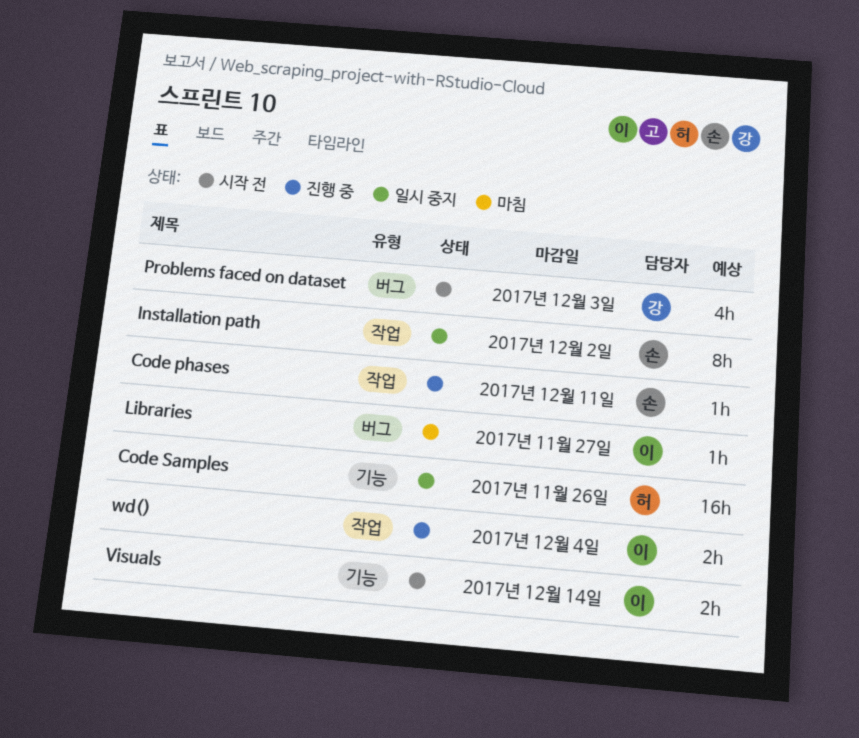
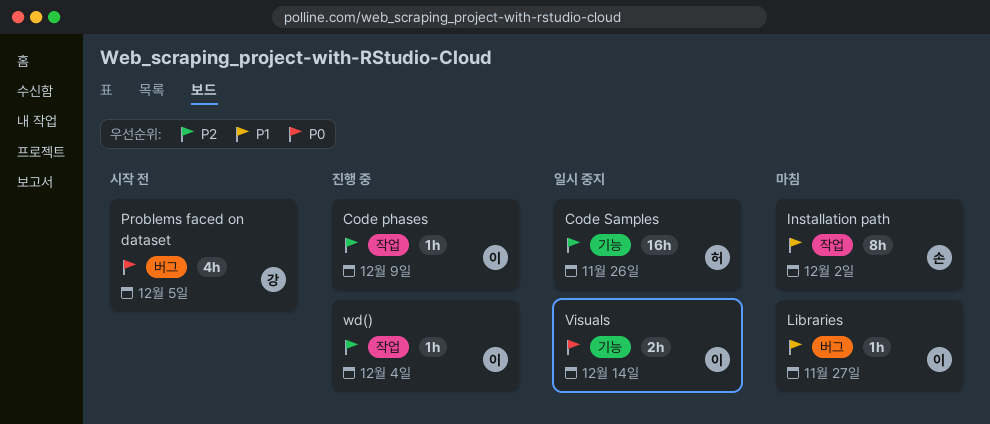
Code phases, owner: 손 -> 이
Code phases, due: Dec 11 -> Dec 9
Installation path, status: 일시 중지 -> 마침
Problems faced on dataset, due: Dec 3 -> Dec 5
Visuals, status: 시작 전 -> 일시 중지
wd(), estimate: 2h -> 1h

